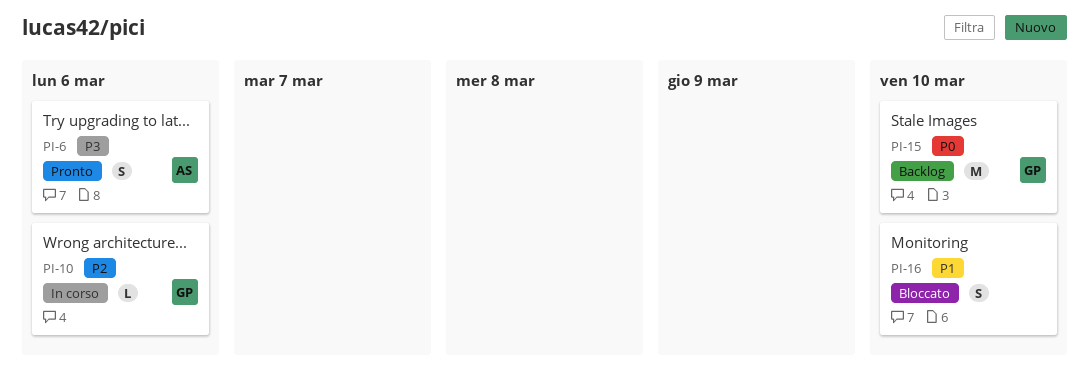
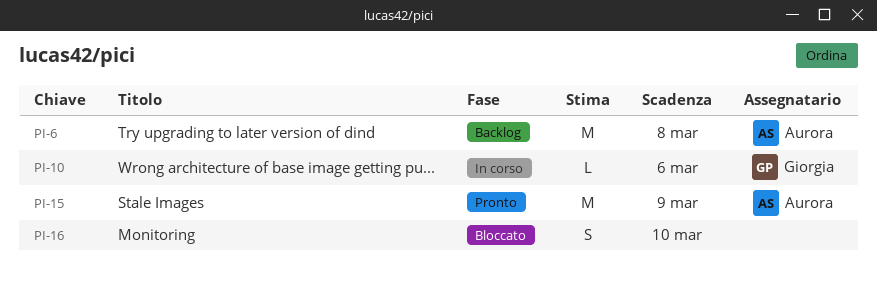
PI-6, status: Pronto -> Backlog
PI-6, estimate: S -> M
PI-6, due: Mar 6 -> Mar 8
PI-15, status: Backlog -> Pronto
PI-15, owner: Giorgia -> Aurora
PI-15, due: Mar 10 -> Mar 9

